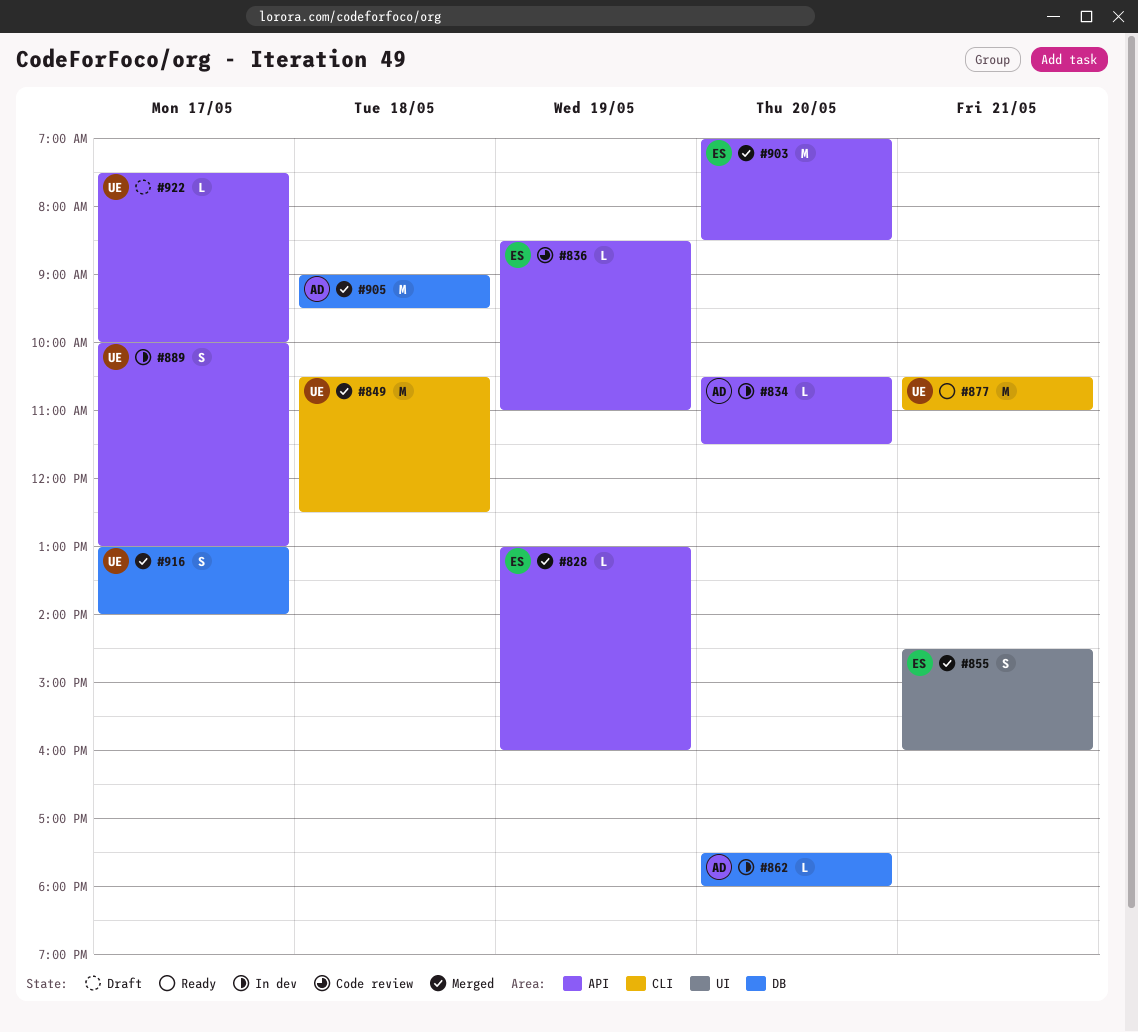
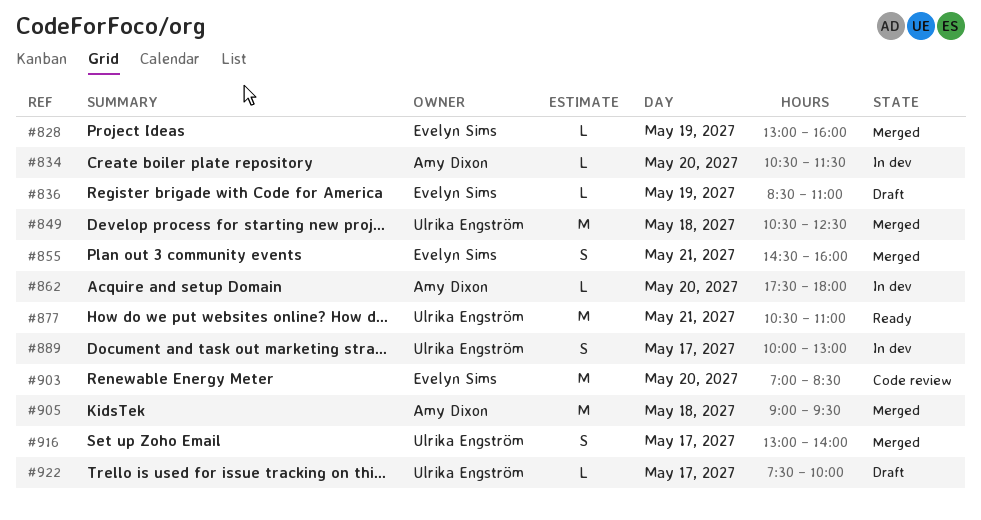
#836, status: Code review -> Draft
#903, status: Merged -> Code review

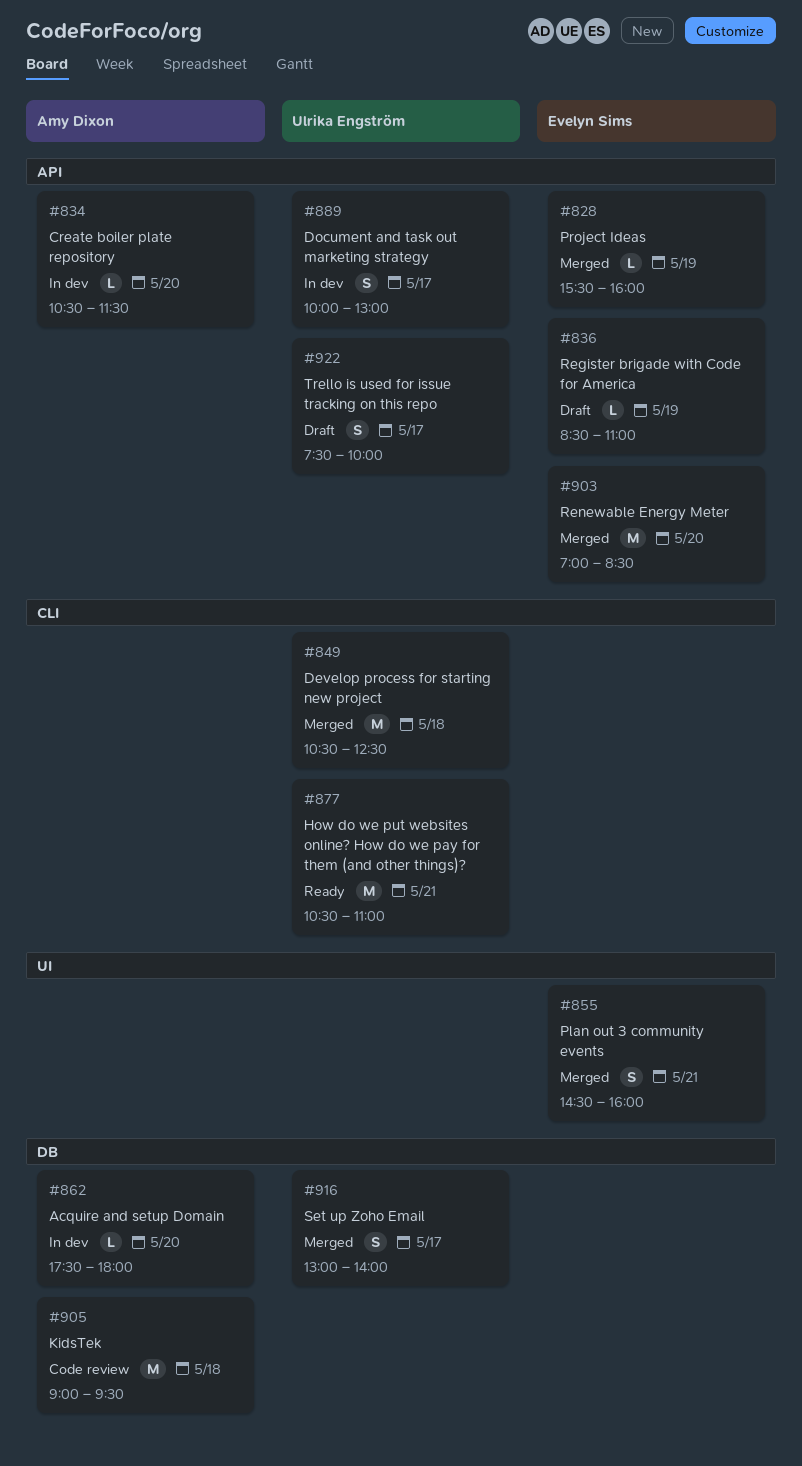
#828, begins: 13:00 -> 15:30
#903, status: Code review -> Merged
#905, status: Merged -> Code review
#922, estimate: L -> S

